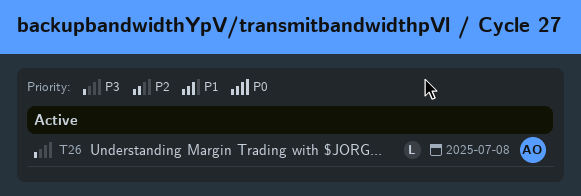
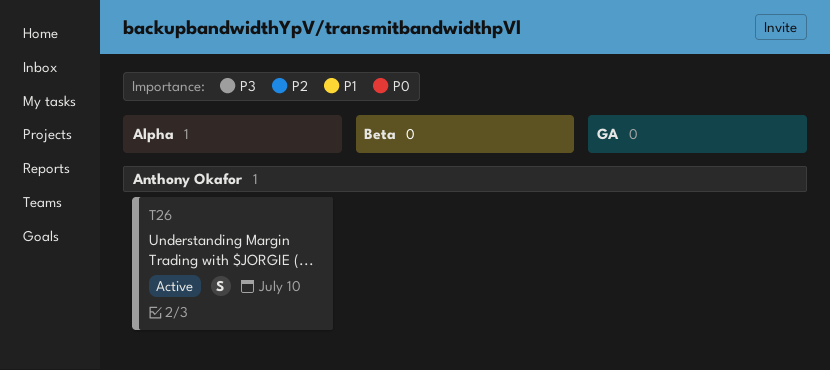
T26, estimate: L -> S
T26, due: Jul 8 -> Jul 10

